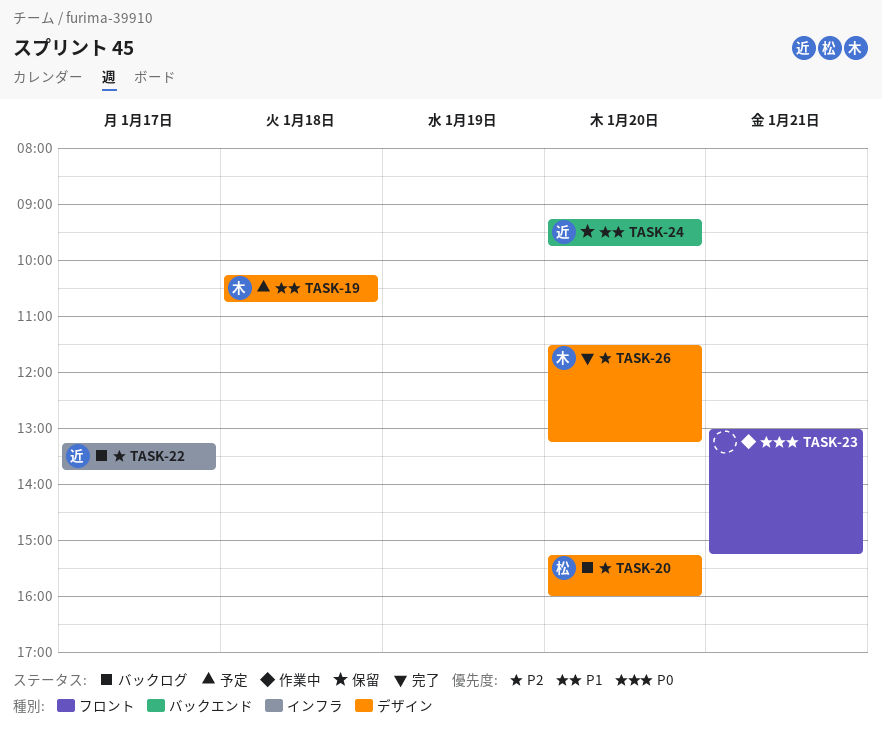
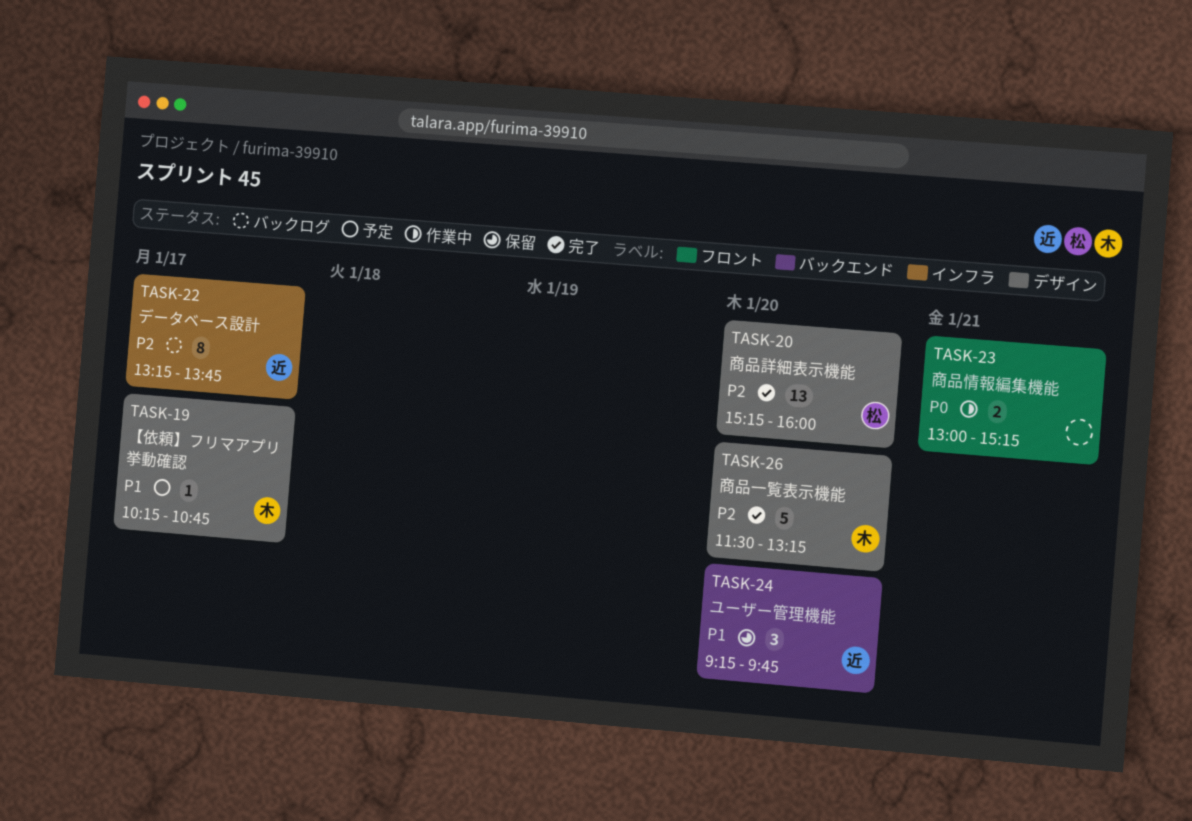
TASK-19, day: Jan 18 -> Jan 17
TASK-20, status: バックログ -> 完了

